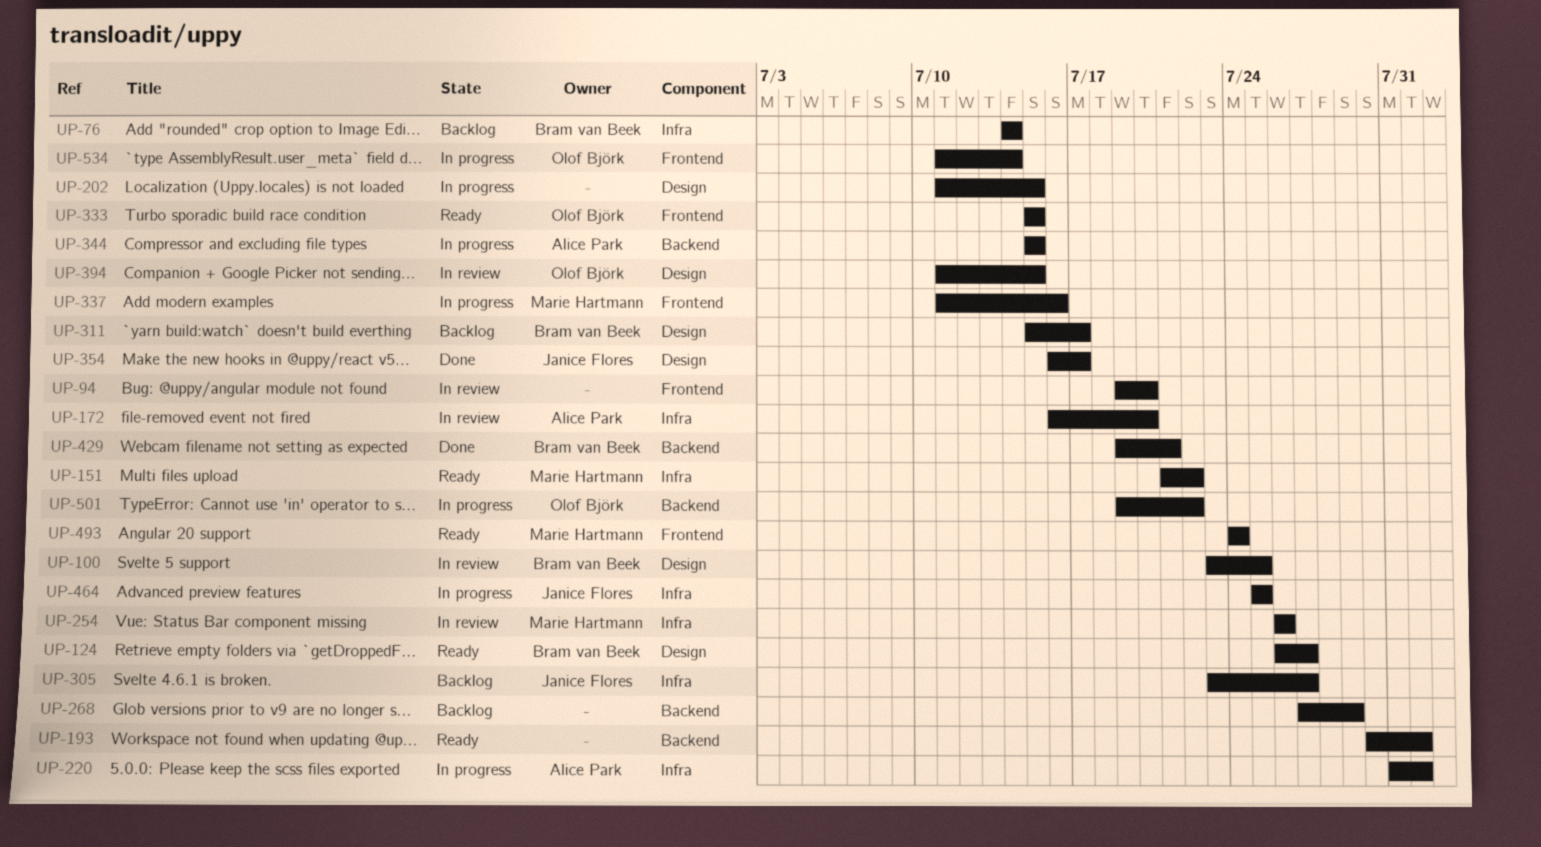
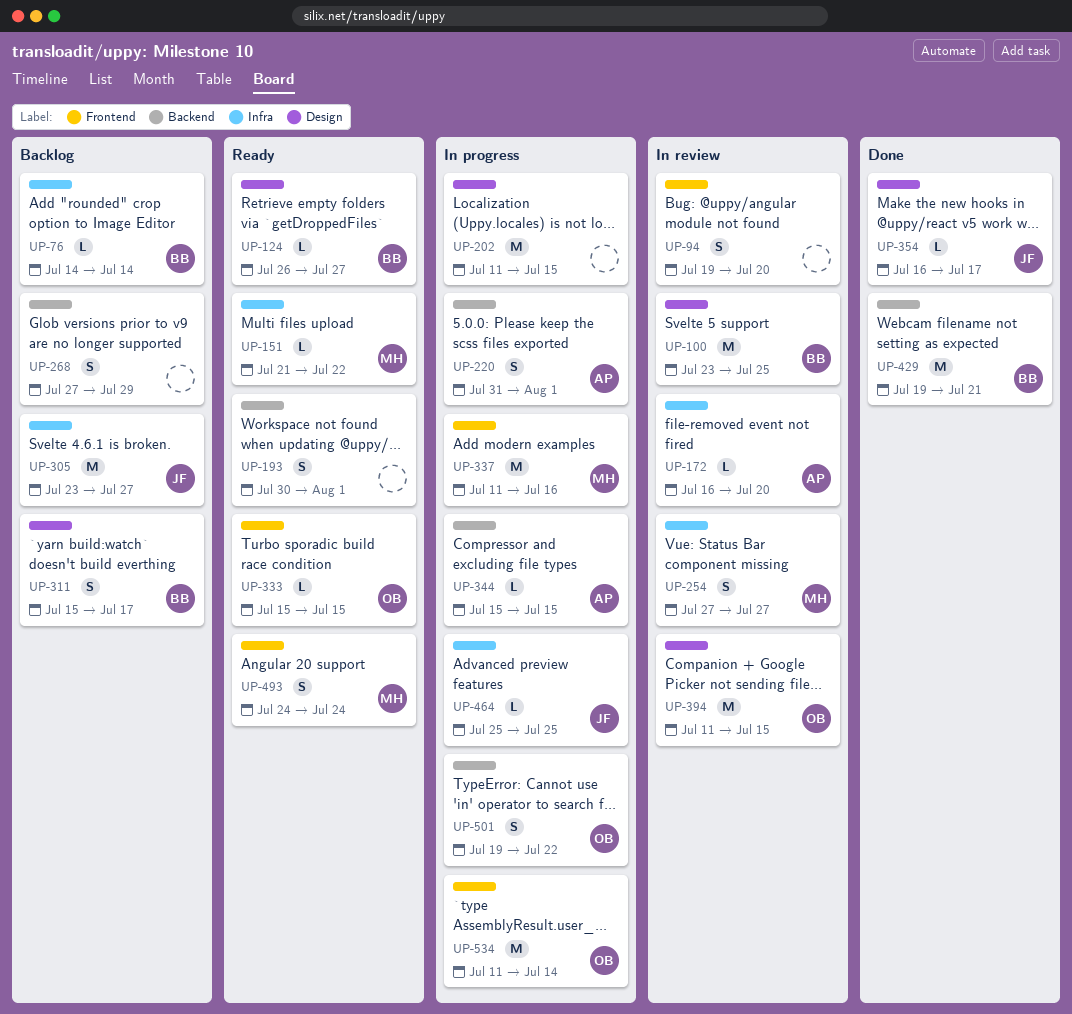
UP-220, label: Infra -> Backend
UP-254, start: Jul 26 -> Jul 27
UP-254, due: Jul 26 -> Jul 27

